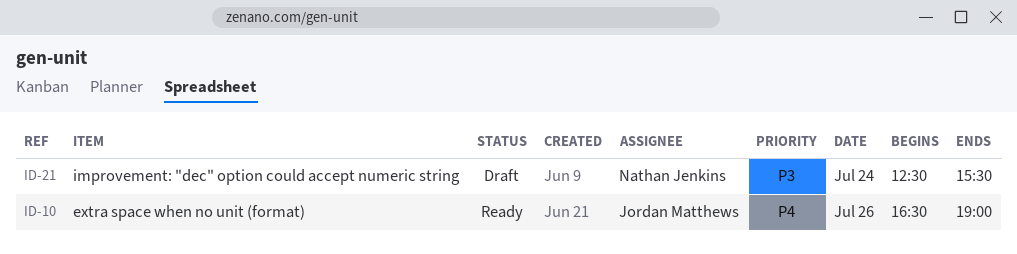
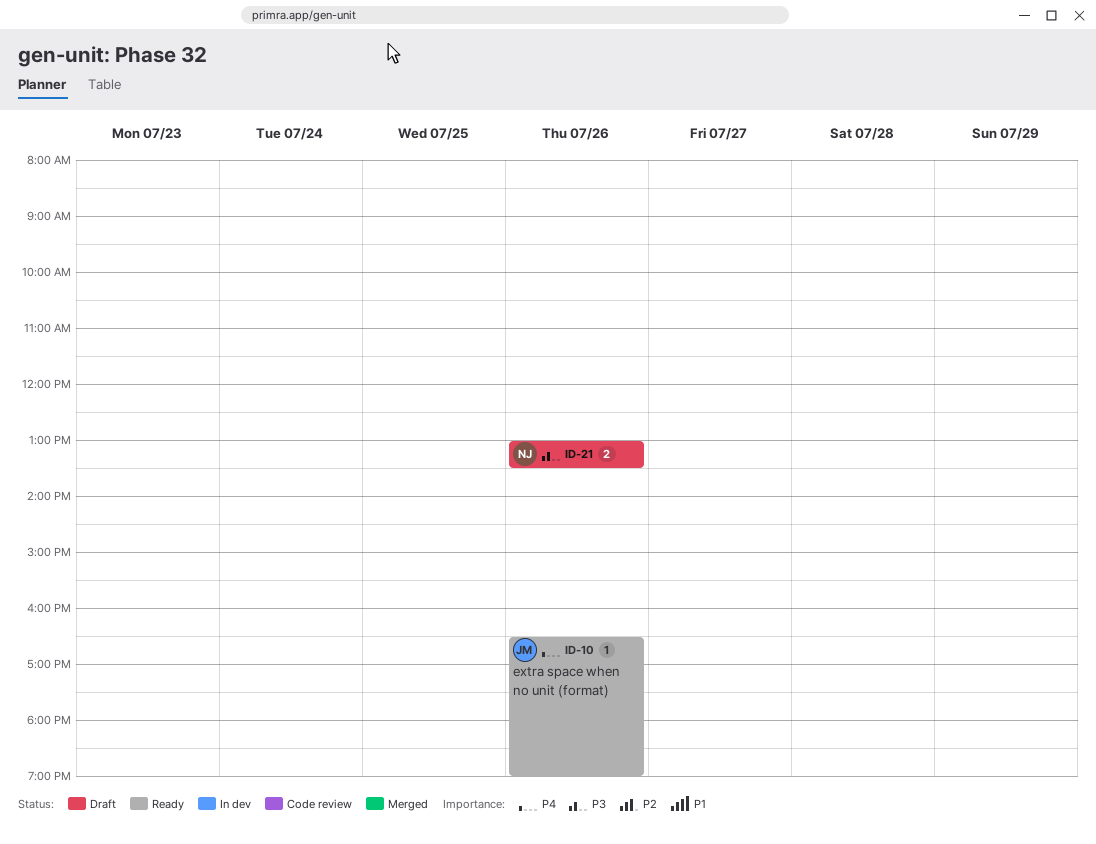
ID-21, day: Jul 24 -> Jul 26
ID-21, begins: 12:30 -> 13:00
ID-21, ends: 15:30 -> 13:30

